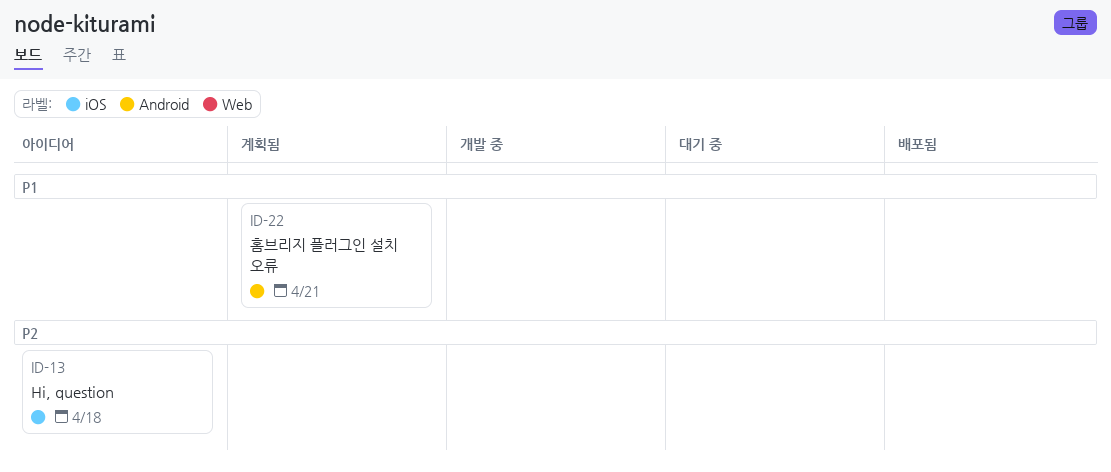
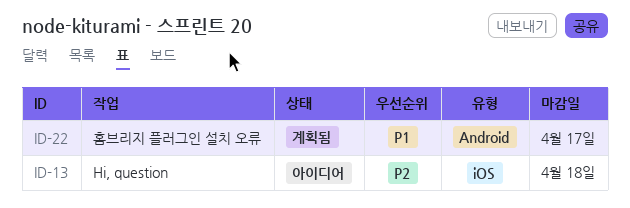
ID-22, due: Apr 21 -> Apr 17

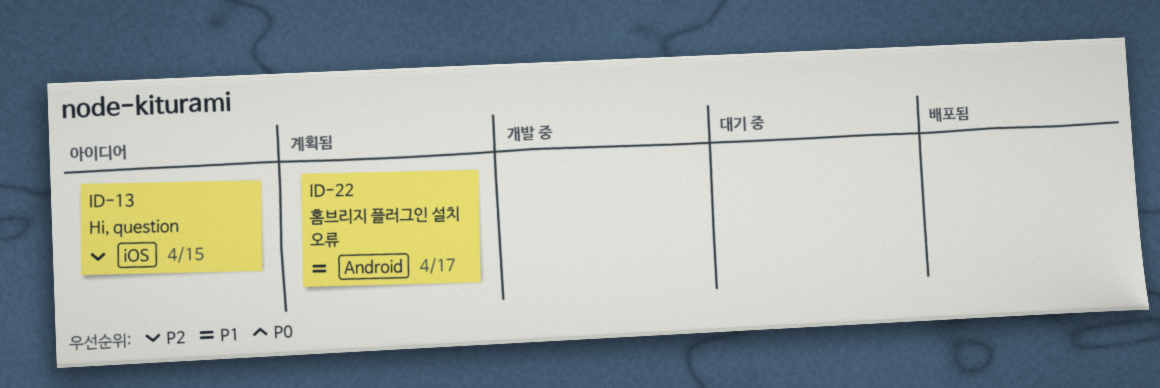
ID-13, due: Apr 18 -> Apr 15

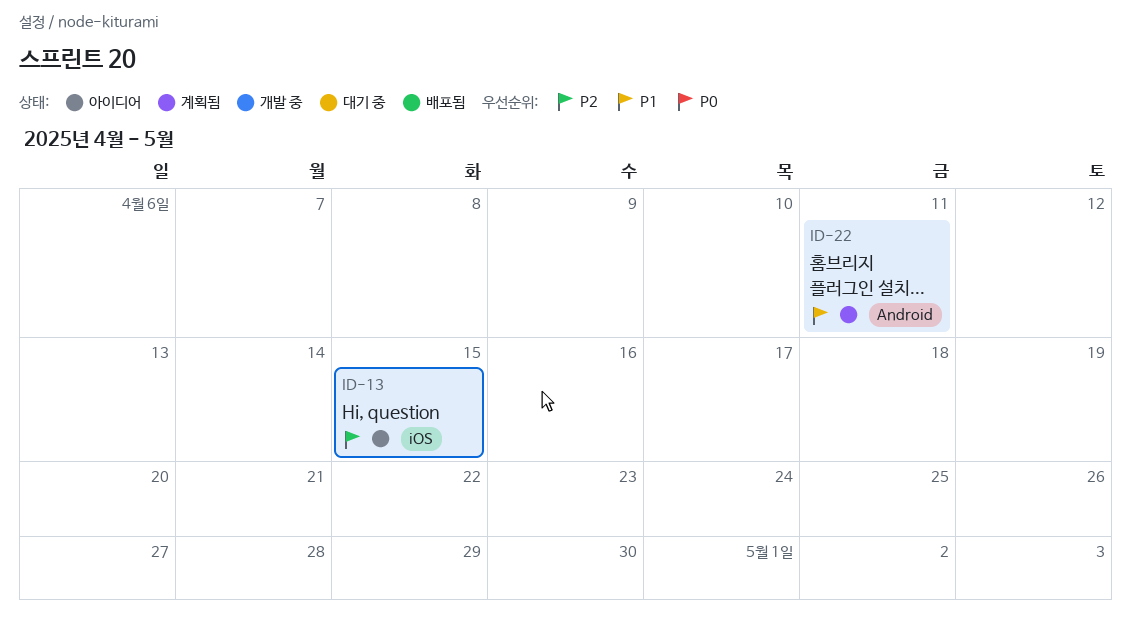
ID-22, due: Apr 17 -> Apr 11

